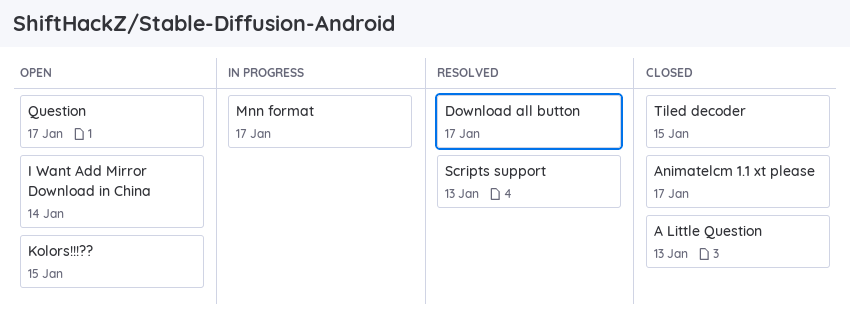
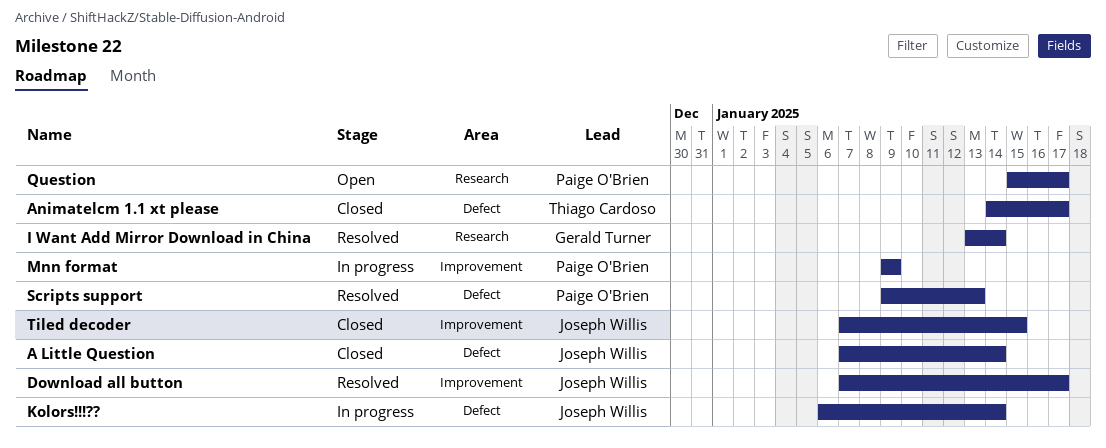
A Little Question, due: Jan 13 -> Jan 14
I Want Add Mirror Download in China, status: Open -> Resolved
Kolors!!!??, status: Open -> In progress
Kolors!!!??, due: Jan 15 -> Jan 14
Mnn format, due: Jan 17 -> Jan 9

